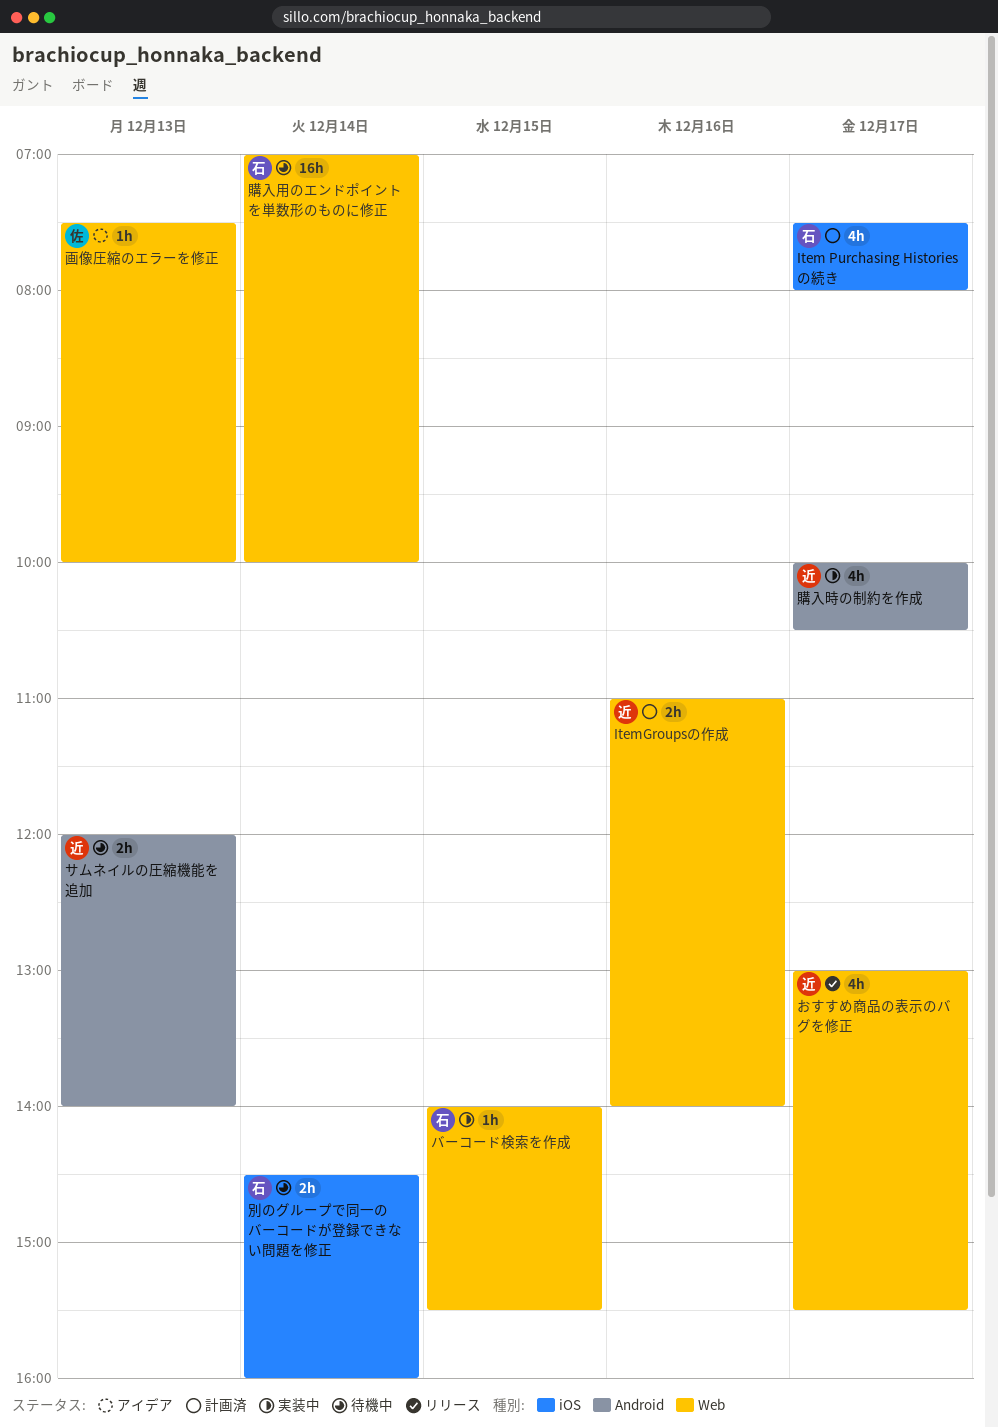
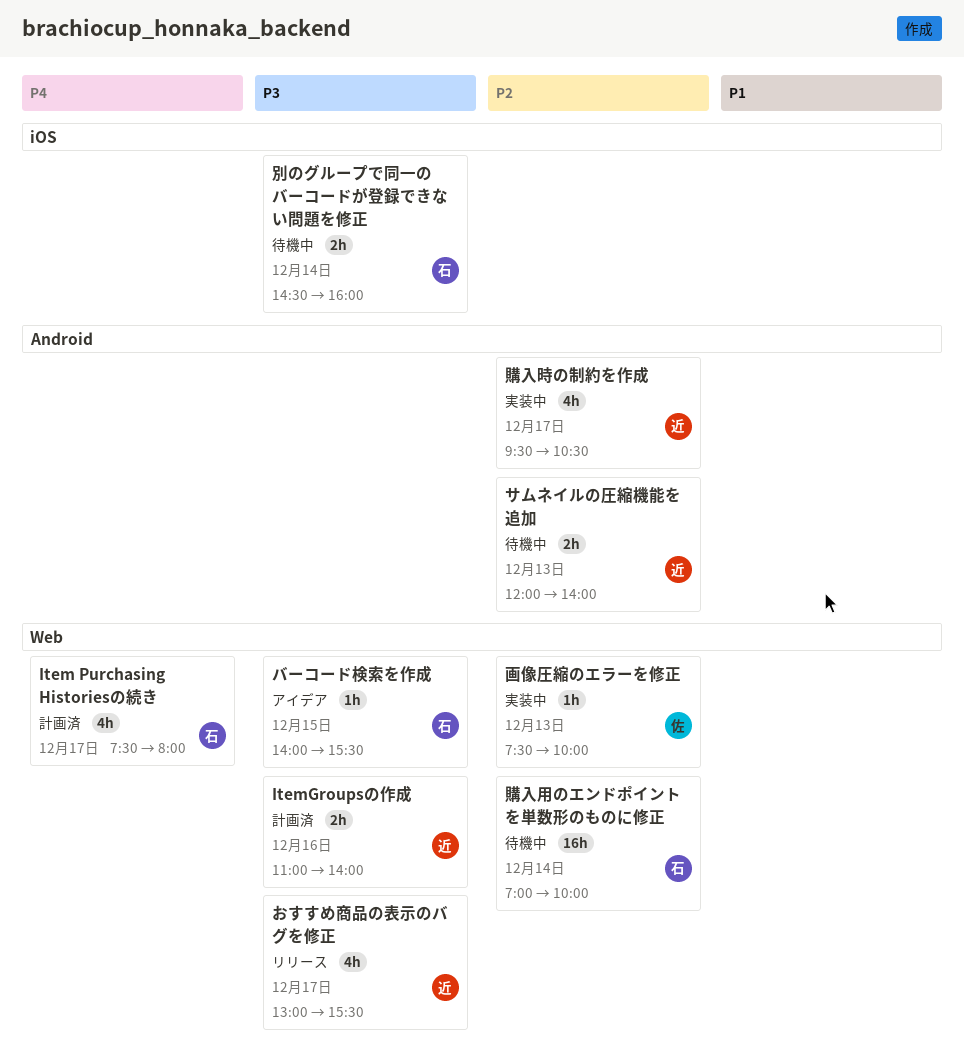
Item Purchasing Historiesの続き, label: iOS -> Web
バーコード検索を作成, status: 実装中 -> アイデア
画像圧縮のエラーを修正, status: アイデア -> 実装中
購入時の制約を作成, begins: 10:00 -> 09:30

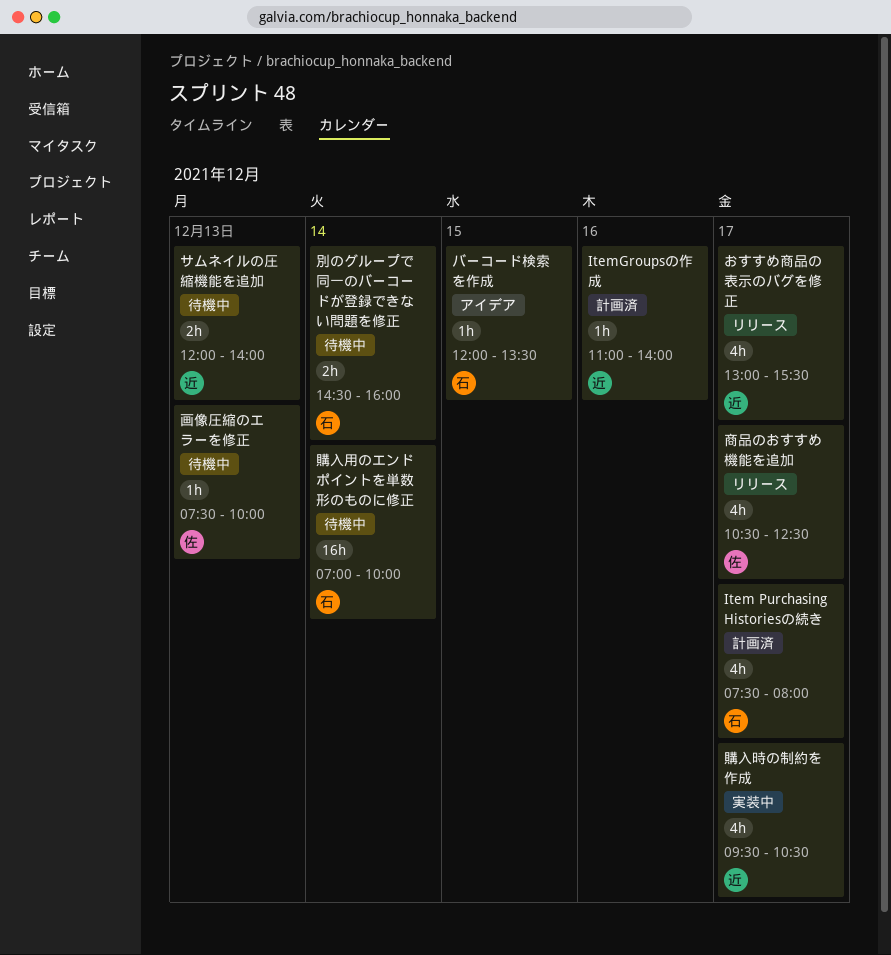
ItemGroupsの作成, estimate: 2h -> 1h
バーコード検索を作成, begins: 14:00 -> 12:00
バーコード検索を作成, ends: 15:30 -> 13:30
商品のおすすめ機能を追加: none -> present
画像圧縮のエラーを修正, status: 実装中 -> 待機中

